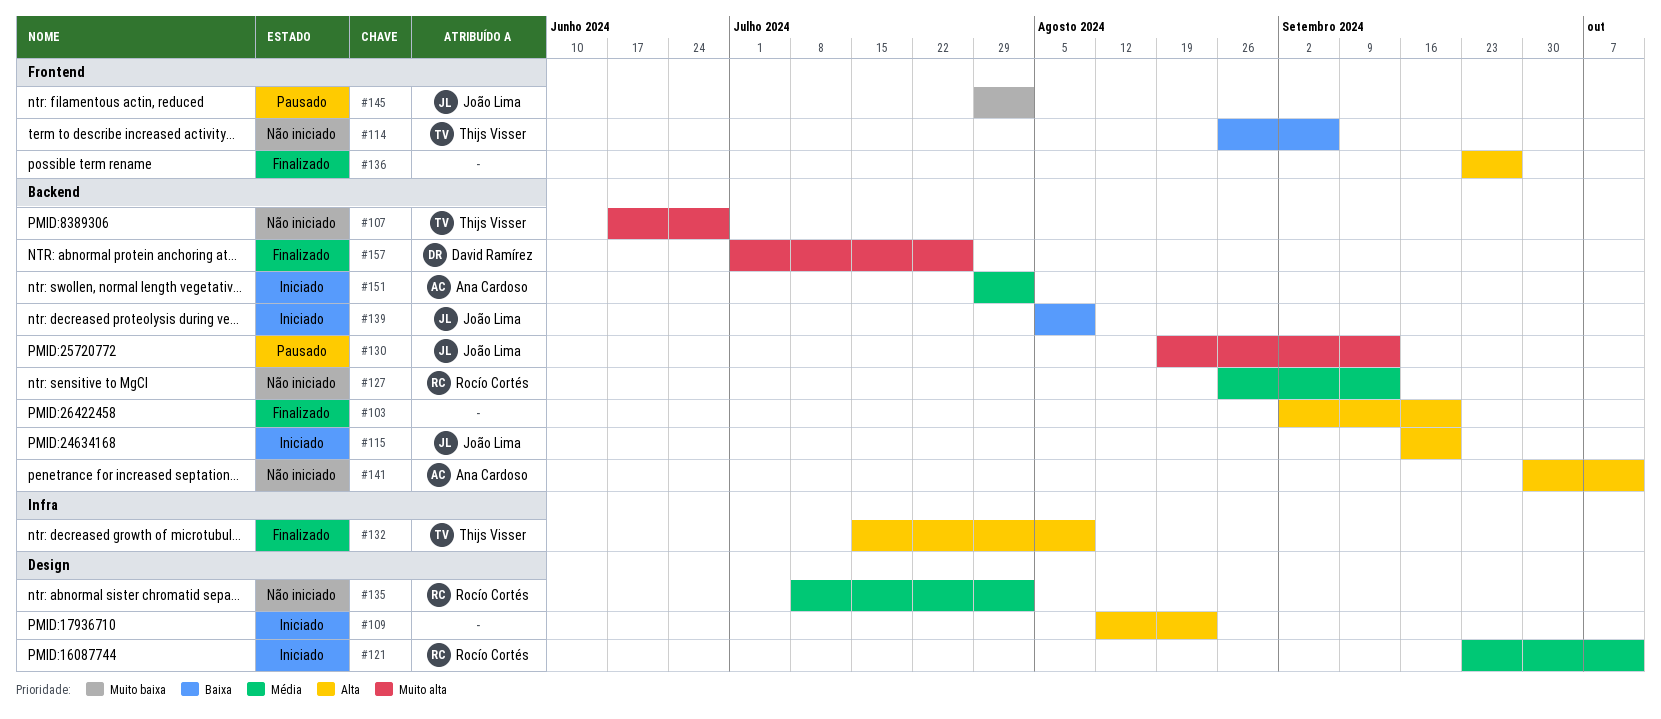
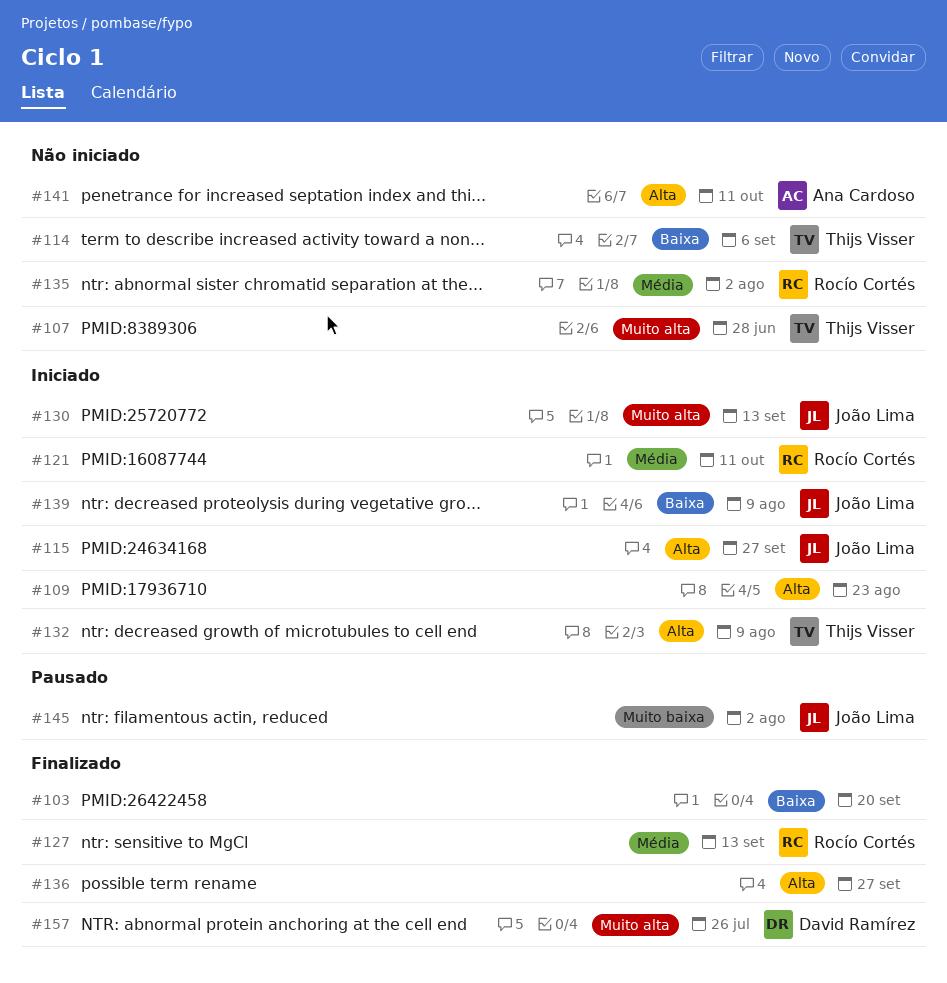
#103, priority: Alta -> Baixa
#115, due: Sep 20 -> Sep 27
#127, status: Não iniciado -> Finalizado
#130, status: Pausado -> Iniciado
#132, status: Finalizado -> Iniciado
#151: present -> none

